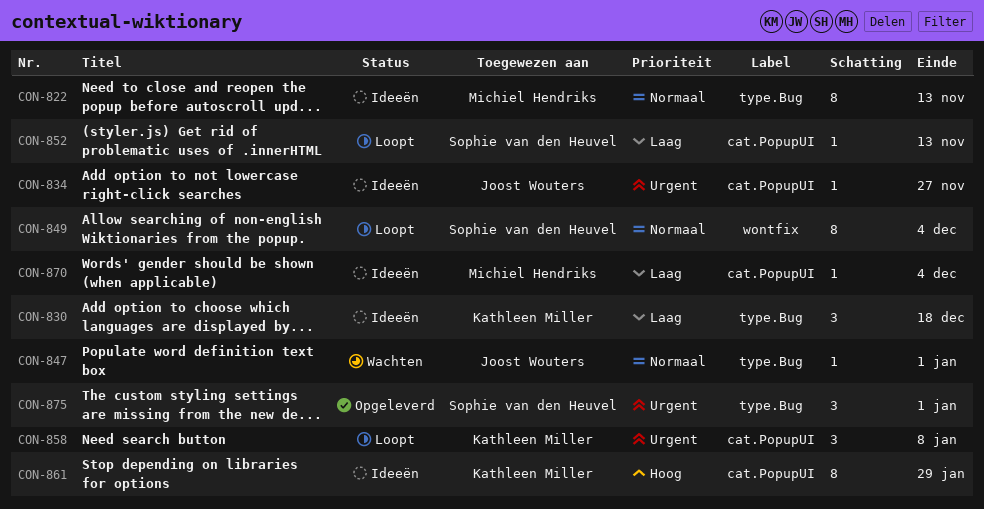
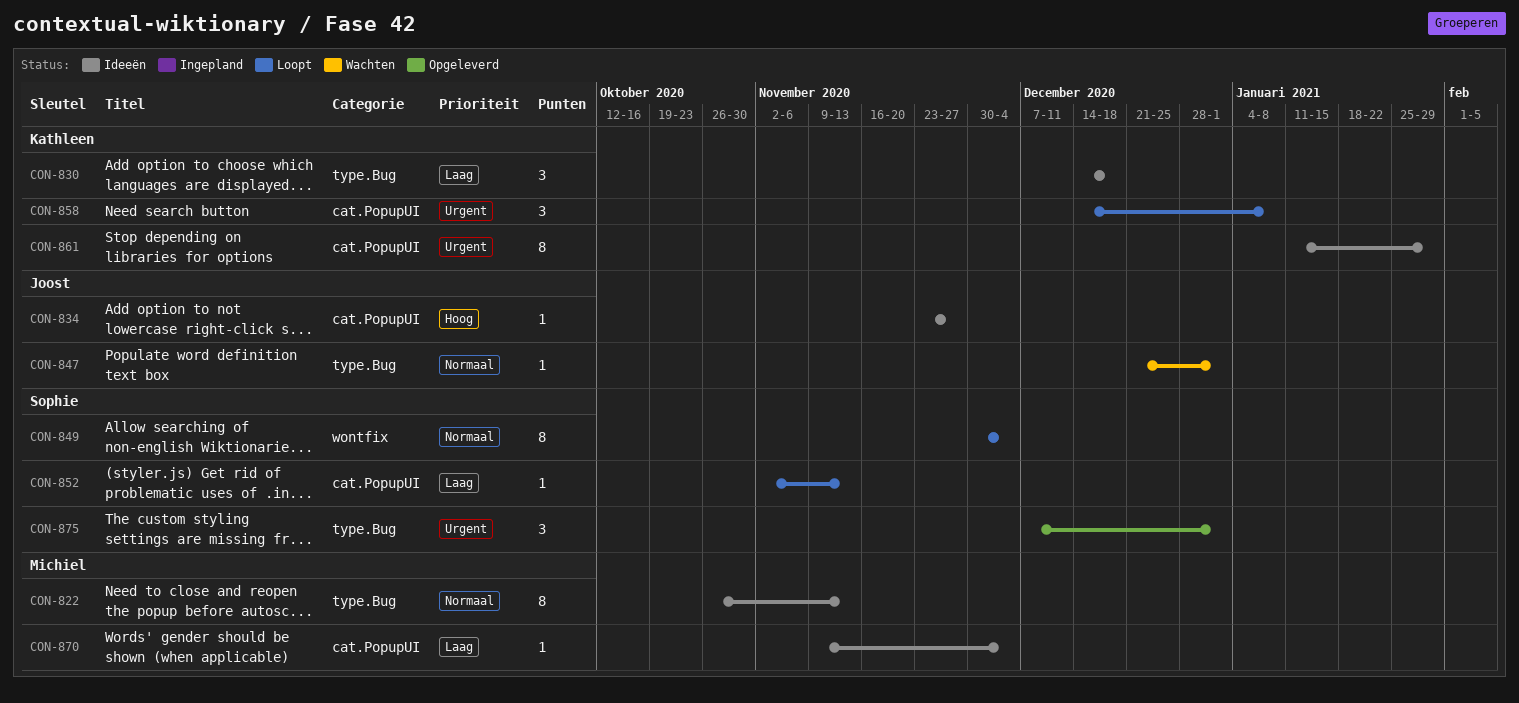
CON-834, priority: Urgent -> Hoog
CON-861, priority: Hoog -> Urgent

